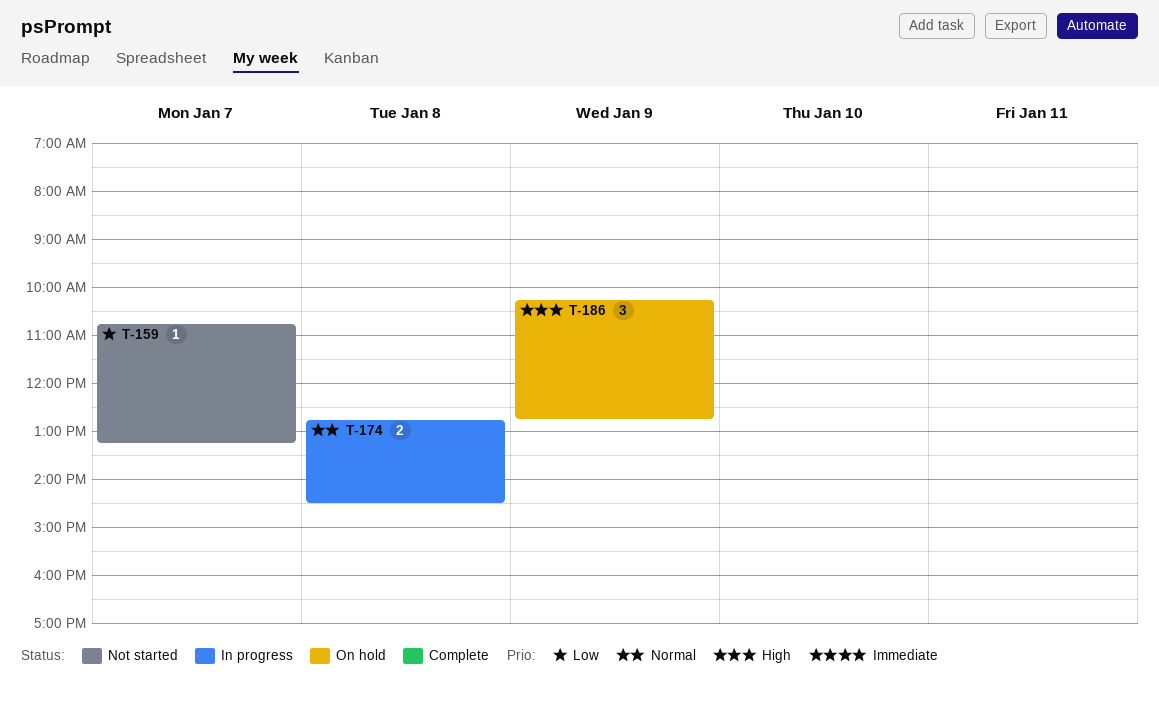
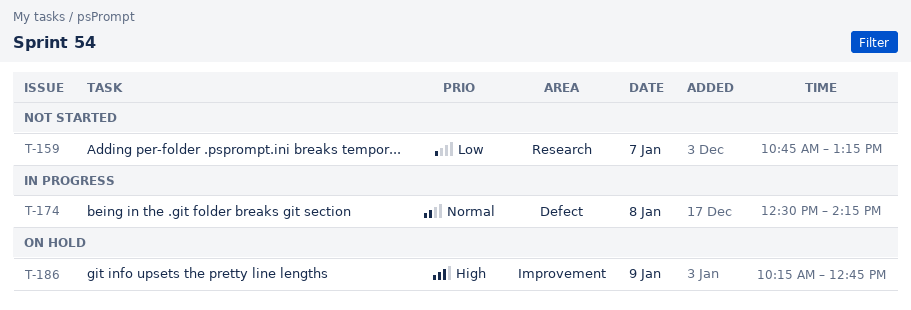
T-174, begins: 12:45 -> 12:30
T-174, ends: 14:30 -> 14:15

